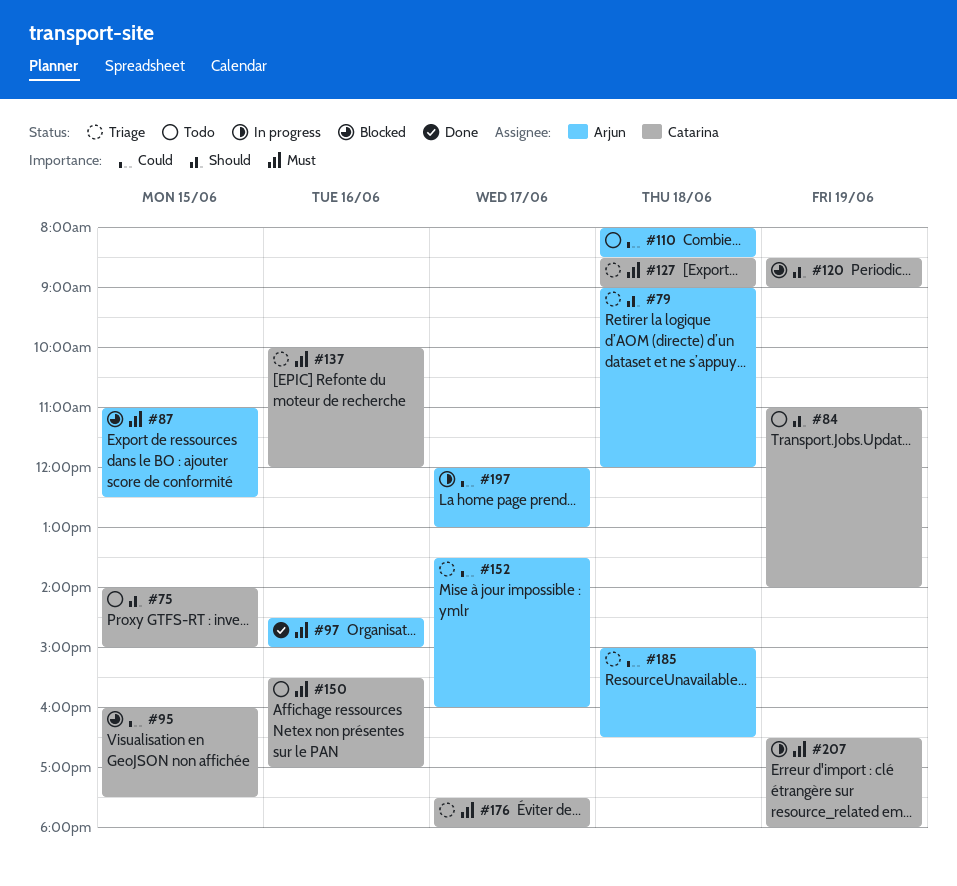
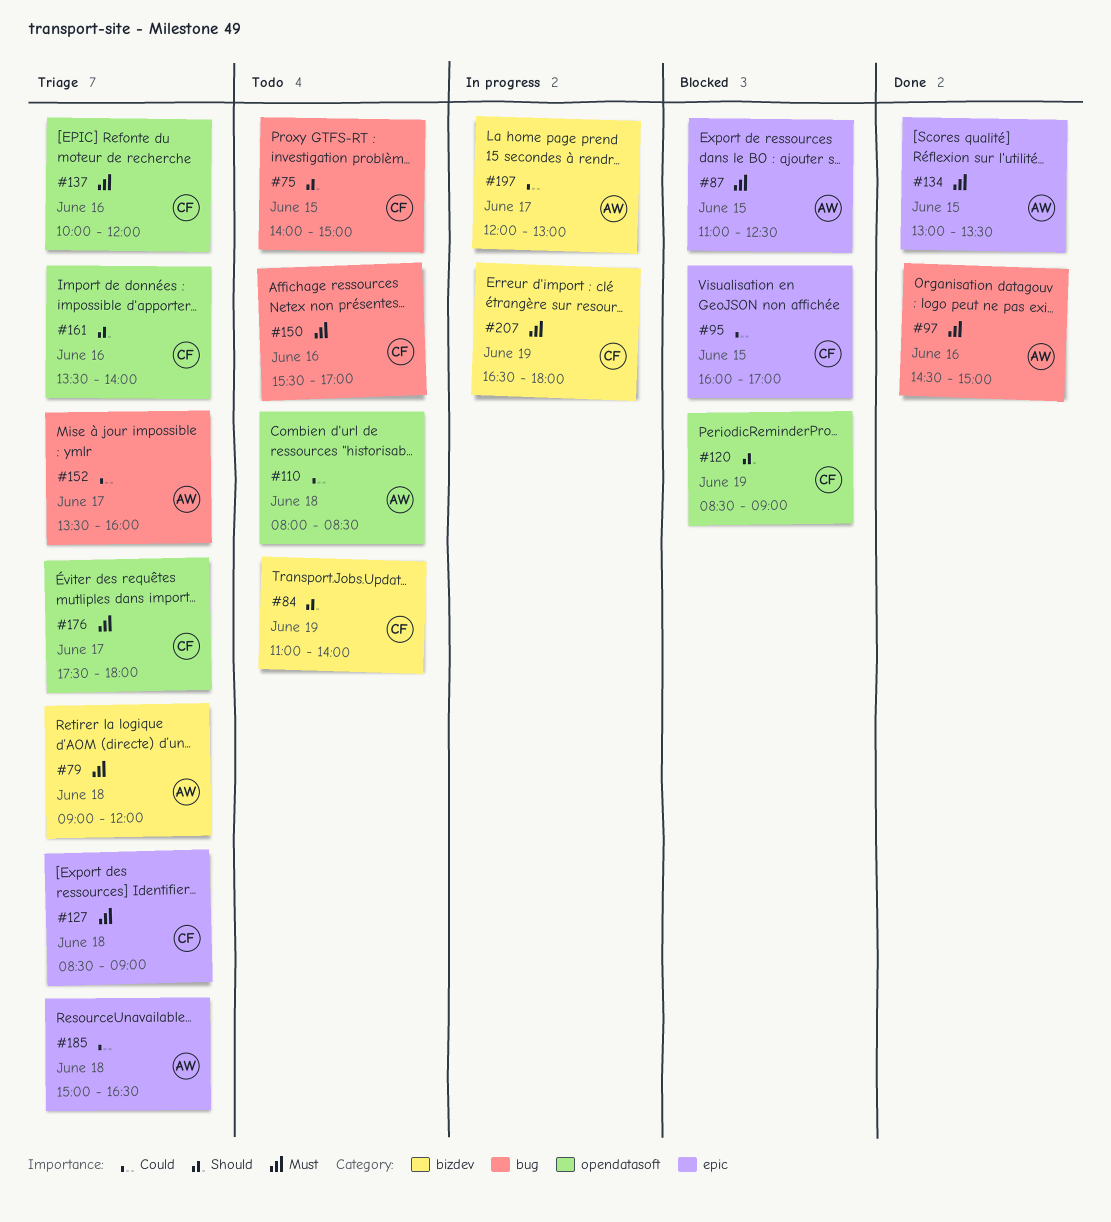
#79, priority: Should -> Must
#95, ends: 17:30 -> 17:00
#134: none -> present
#161: none -> present

